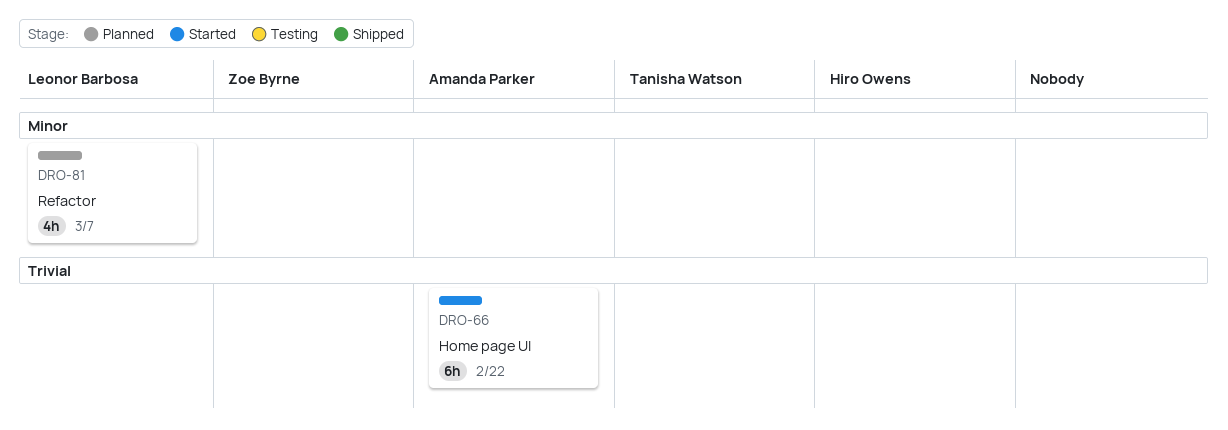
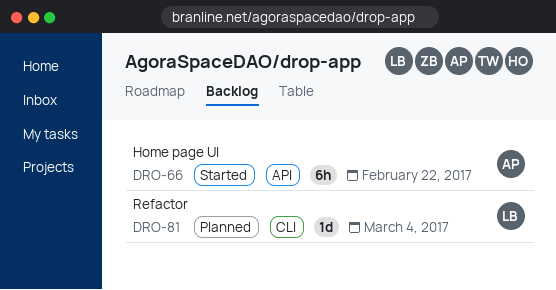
DRO-81, estimate: 4h -> 1d
DRO-81, due: Mar 7 -> Mar 4

